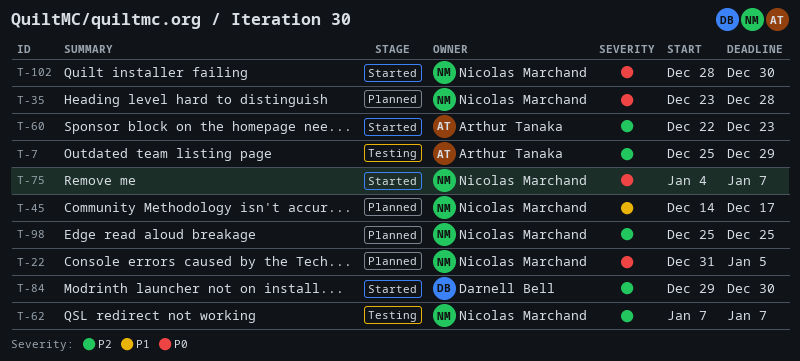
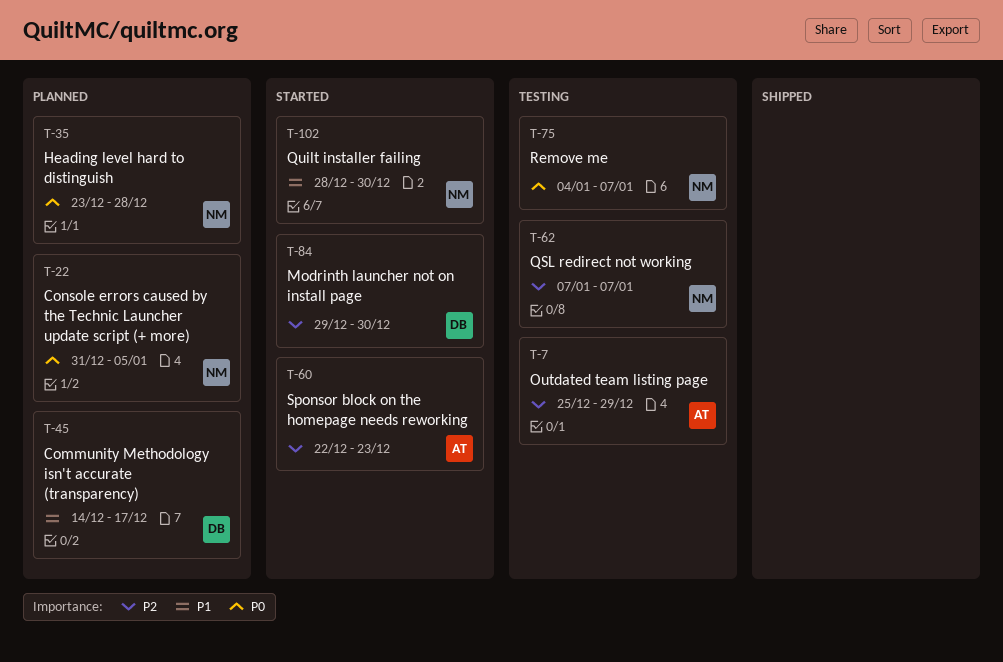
T-45, owner: Nicolas Marchand -> Darnell Bell
T-75, status: Started -> Testing
T-98: present -> none
T-102, priority: P0 -> P1

